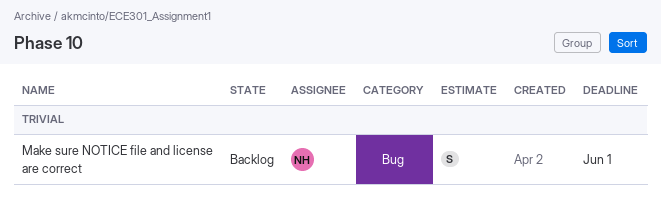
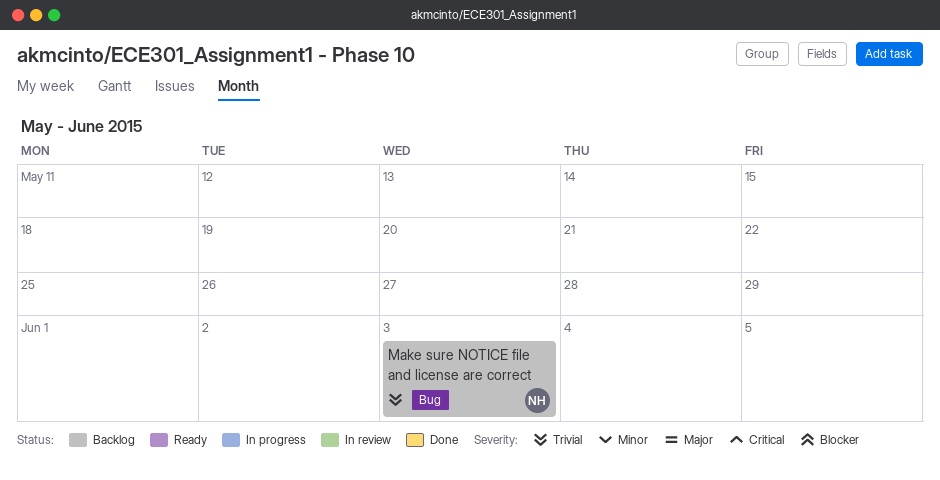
Make sure NOTICE file and license are correct, due: Jun 1 -> Jun 3

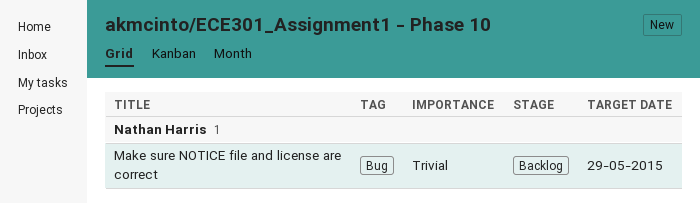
Make sure NOTICE file and license are correct, due: Jun 3 -> May 29

